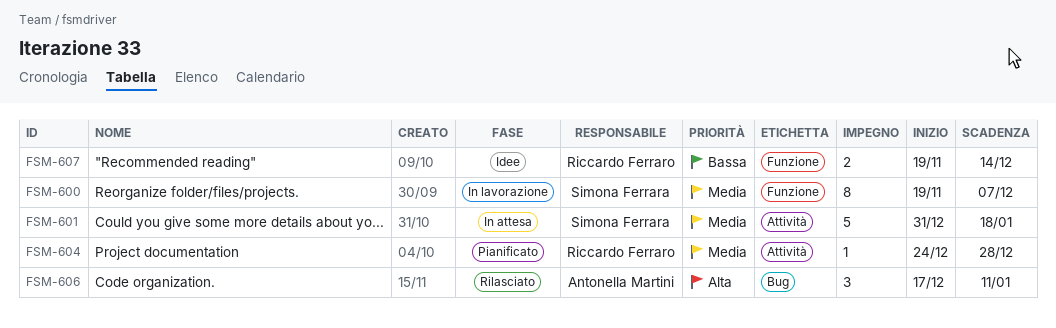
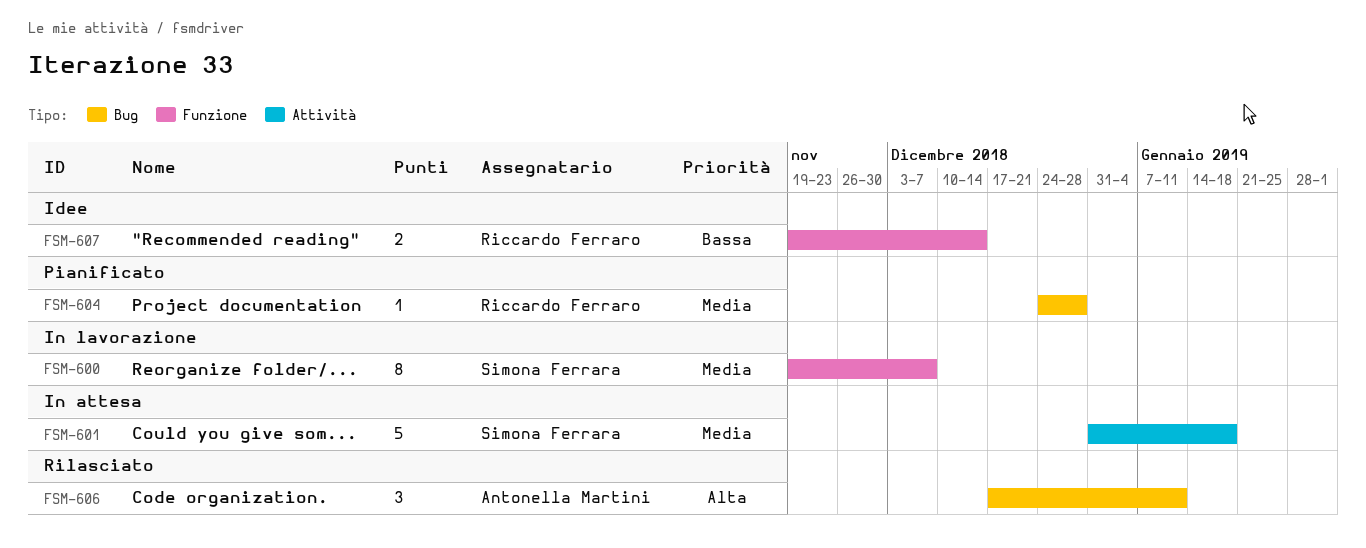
FSM-604, label: Attività -> Bug

